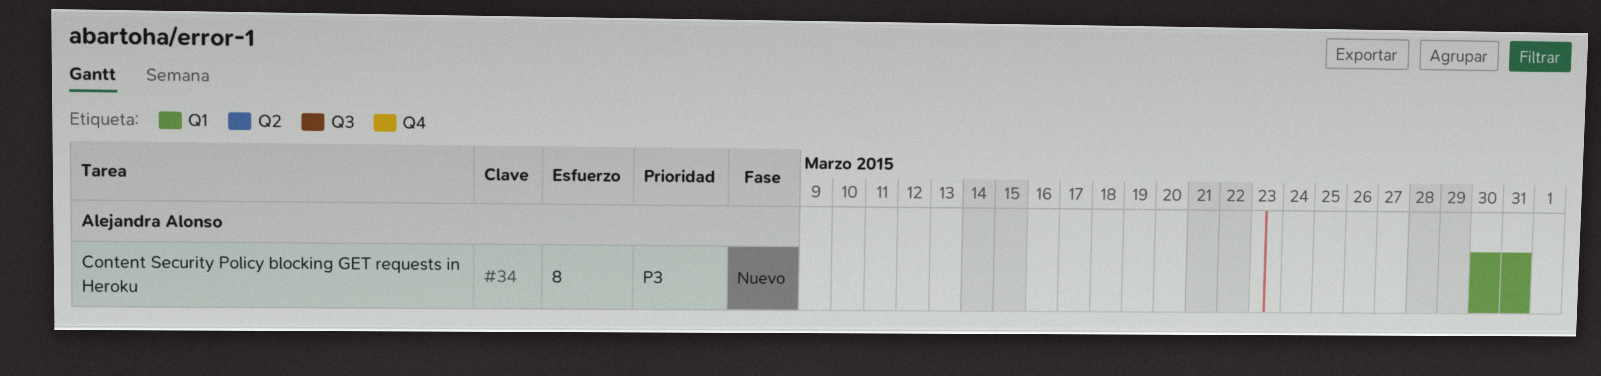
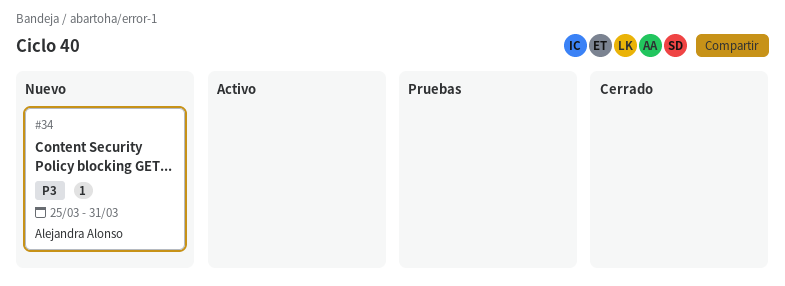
#34, estimate: 8 -> 1
#34, start: Mar 30 -> Mar 25

